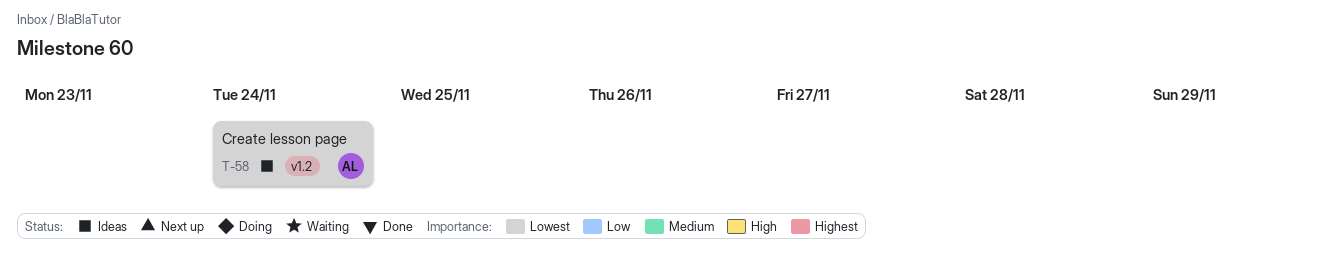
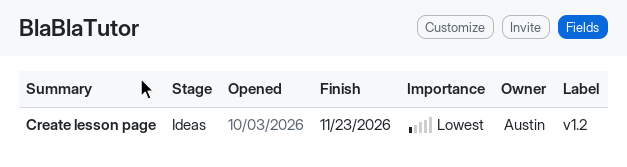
Create lesson page, due: Nov 24 -> Nov 23

